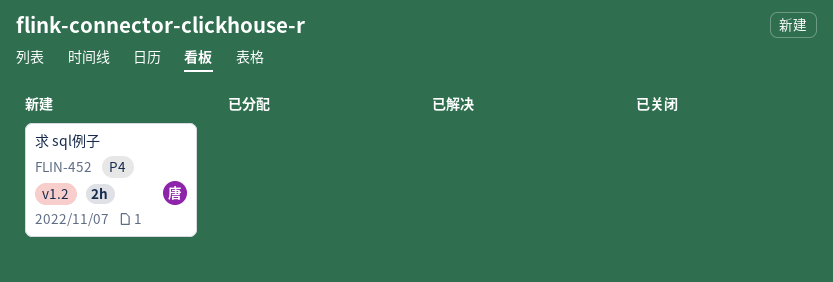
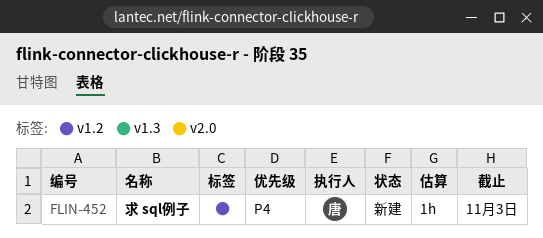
FLIN-452, estimate: 2h -> 1h
FLIN-452, due: Nov 7 -> Nov 3

